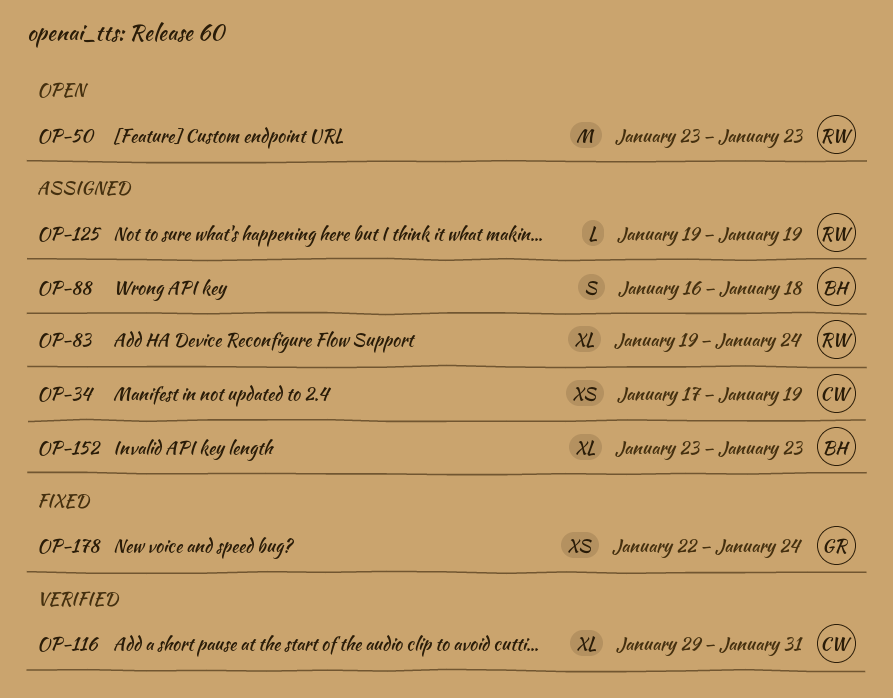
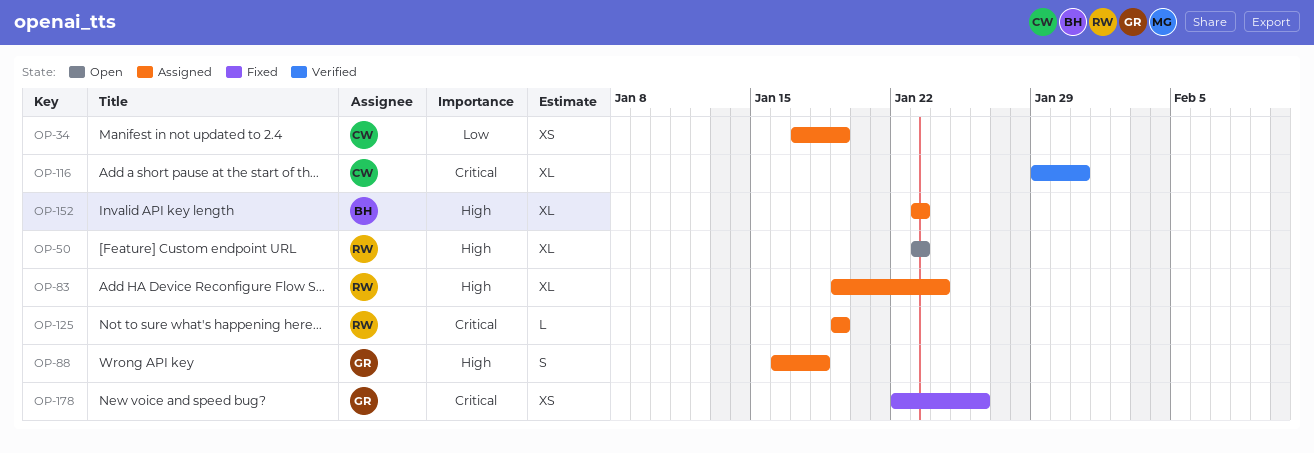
OP-50, estimate: M -> XL
OP-88, owner: BH -> GR
OP-178, due: Jan 24 -> Jan 26

